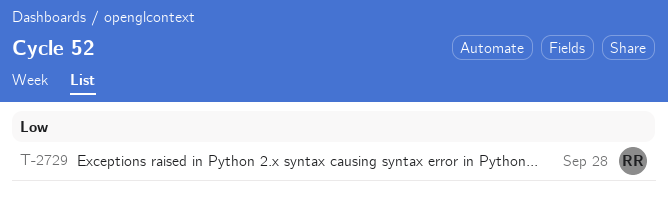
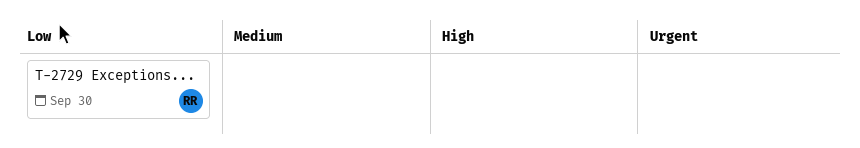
T-2729, due: Sep 28 -> Sep 30

